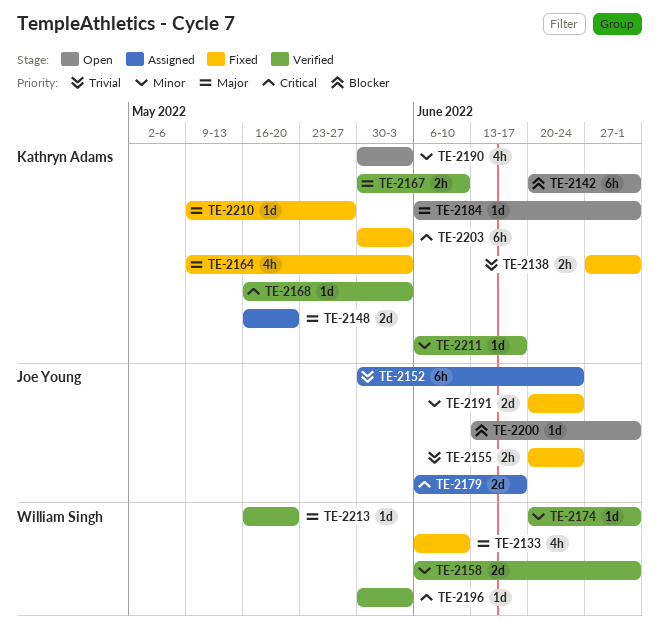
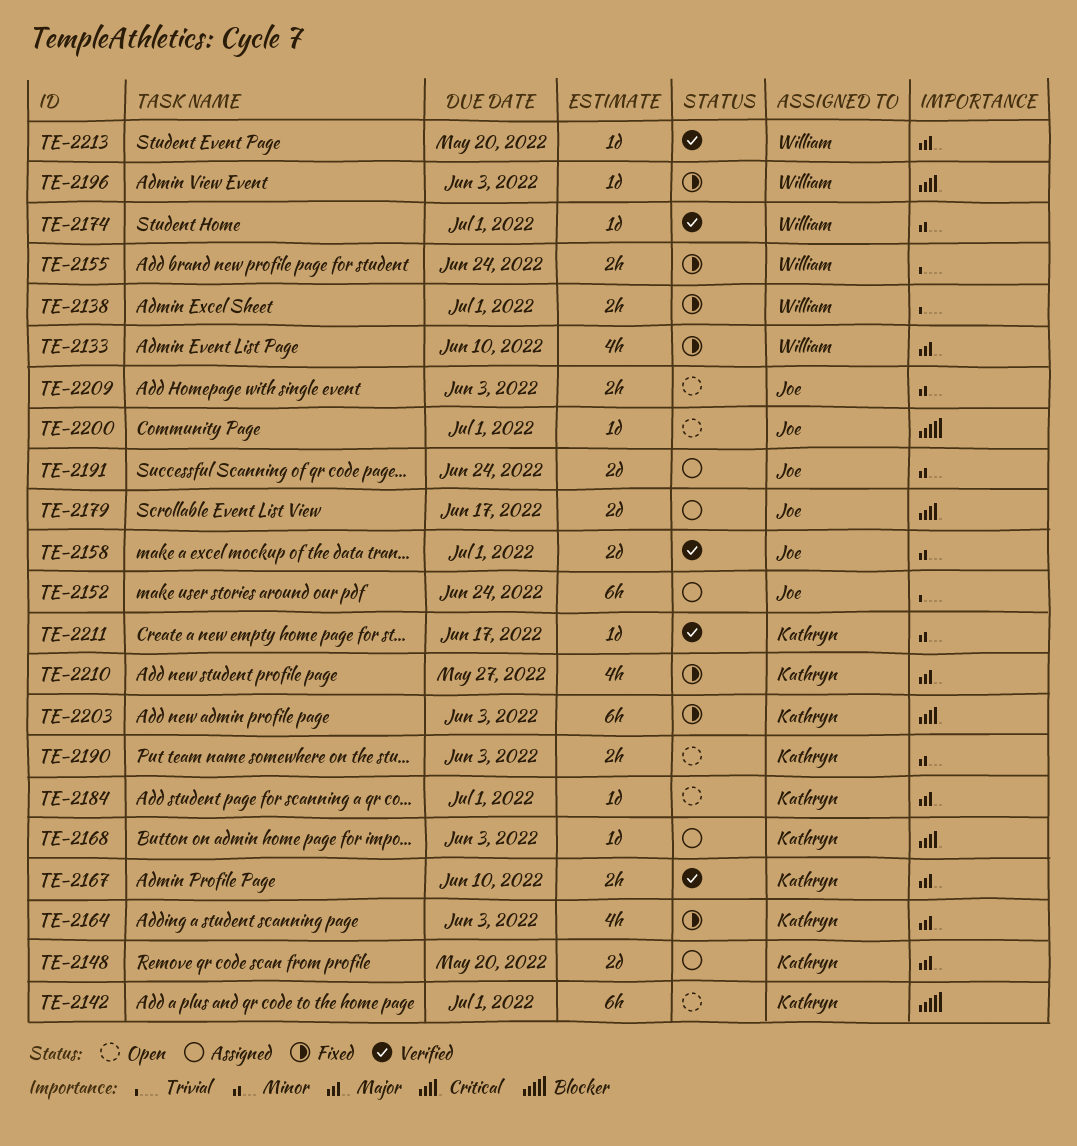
TE-2138, owner: Kathryn Adams -> William Singh
TE-2155, owner: Joe Young -> William Singh
TE-2158, owner: William Singh -> Joe Young
TE-2168, status: Verified -> Assigned
TE-2190, estimate: 4h -> 2h
TE-2191, status: Fixed -> Assigned
TE-2196, status: Verified -> Fixed
TE-2209: none -> present
TE-2210, estimate: 1d -> 4h

